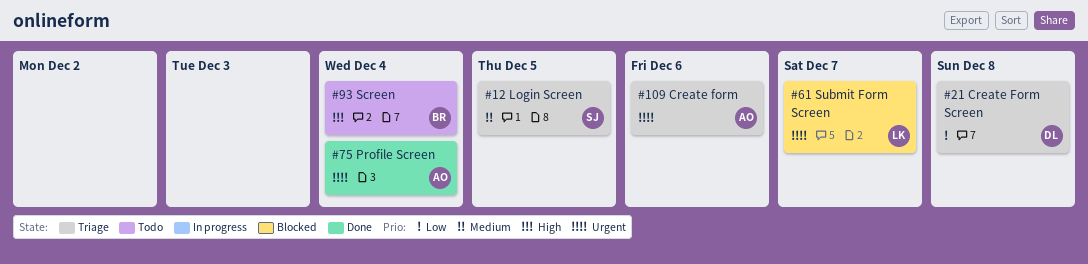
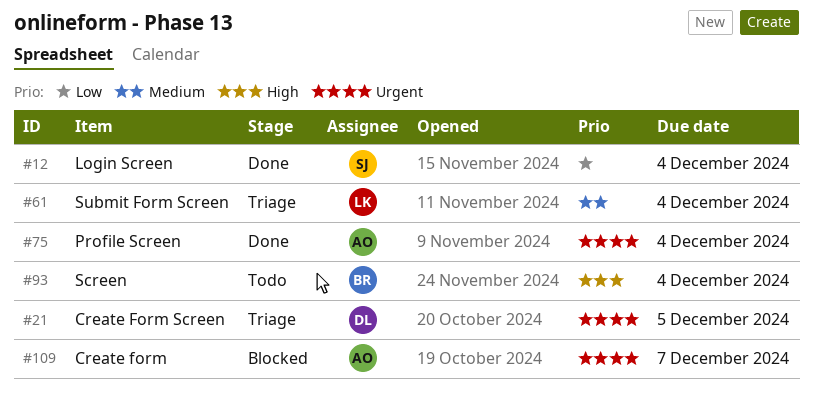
#12, status: Triage -> Done
#12, priority: Medium -> Low
#12, due: Dec 5 -> Dec 4
#21, priority: Low -> Urgent
#21, due: Dec 8 -> Dec 5
#61, status: Blocked -> Triage
#61, priority: Urgent -> Medium
#61, due: Dec 7 -> Dec 4
#109, status: Triage -> Blocked
#109, due: Dec 6 -> Dec 7

